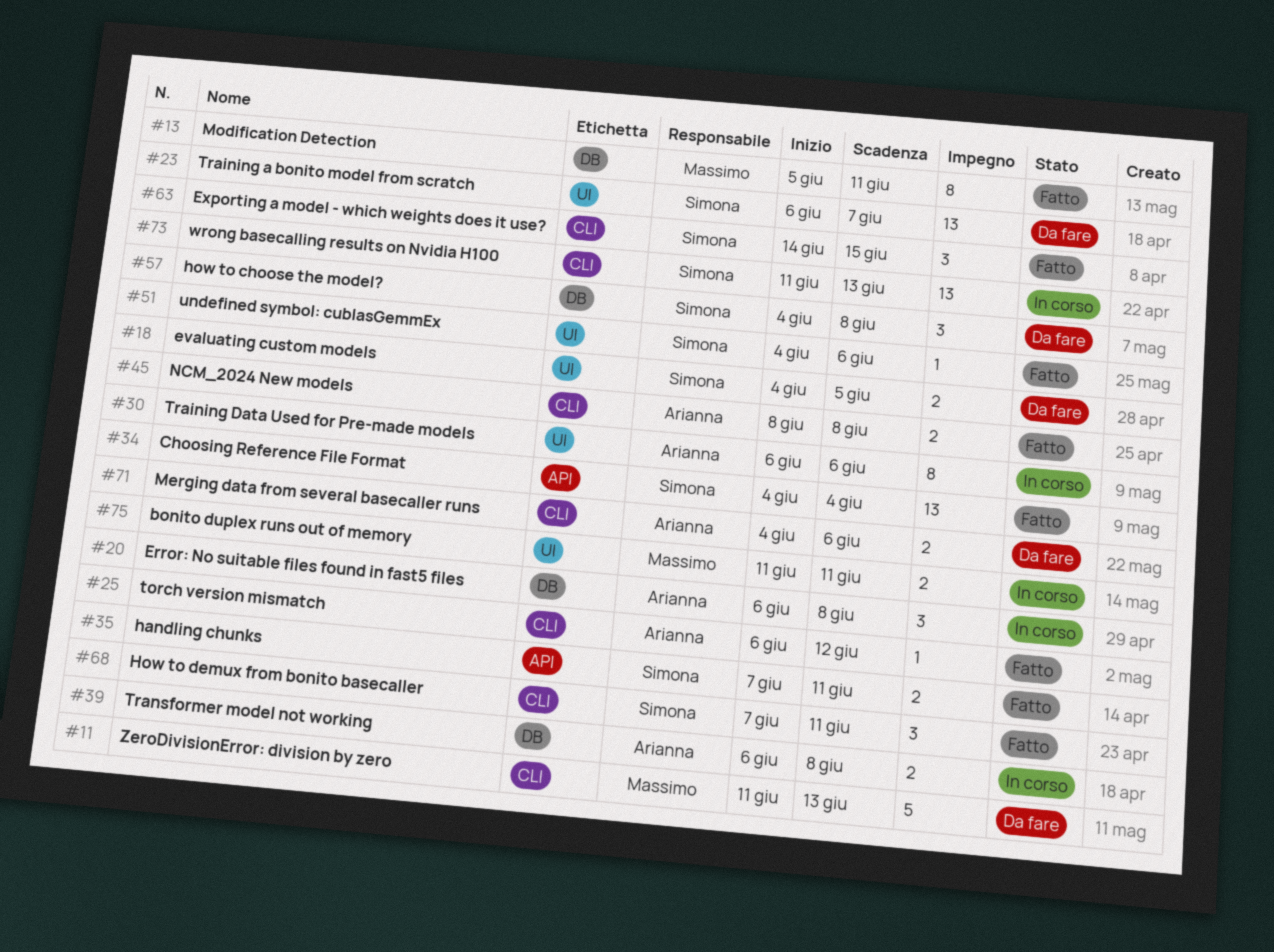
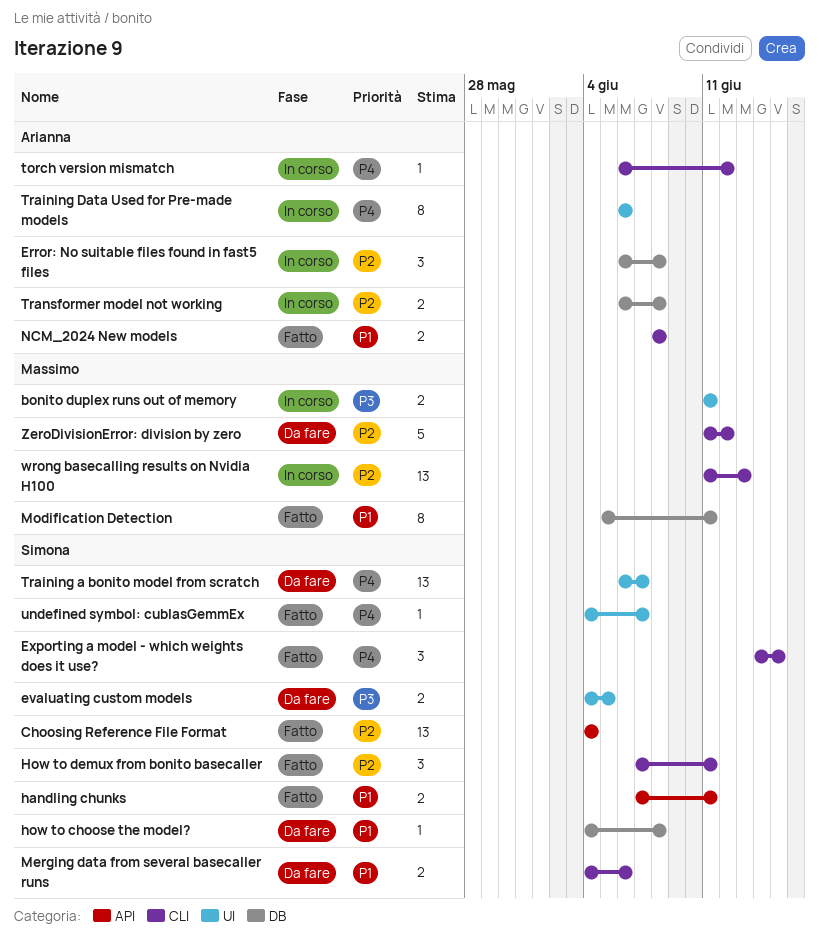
how to choose the model?, estimate: 3 -> 1
Merging data from several basecaller runs, owner: Arianna -> Simona
torch version mismatch, status: Fatto -> In corso
undefined symbol: cublasGemmEx, due: Jun 6 -> Jun 7
wrong basecalling results on Nvidia H100, owner: Simona -> Massimo
ZeroDivisionError: division by zero, due: Jun 13 -> Jun 12

